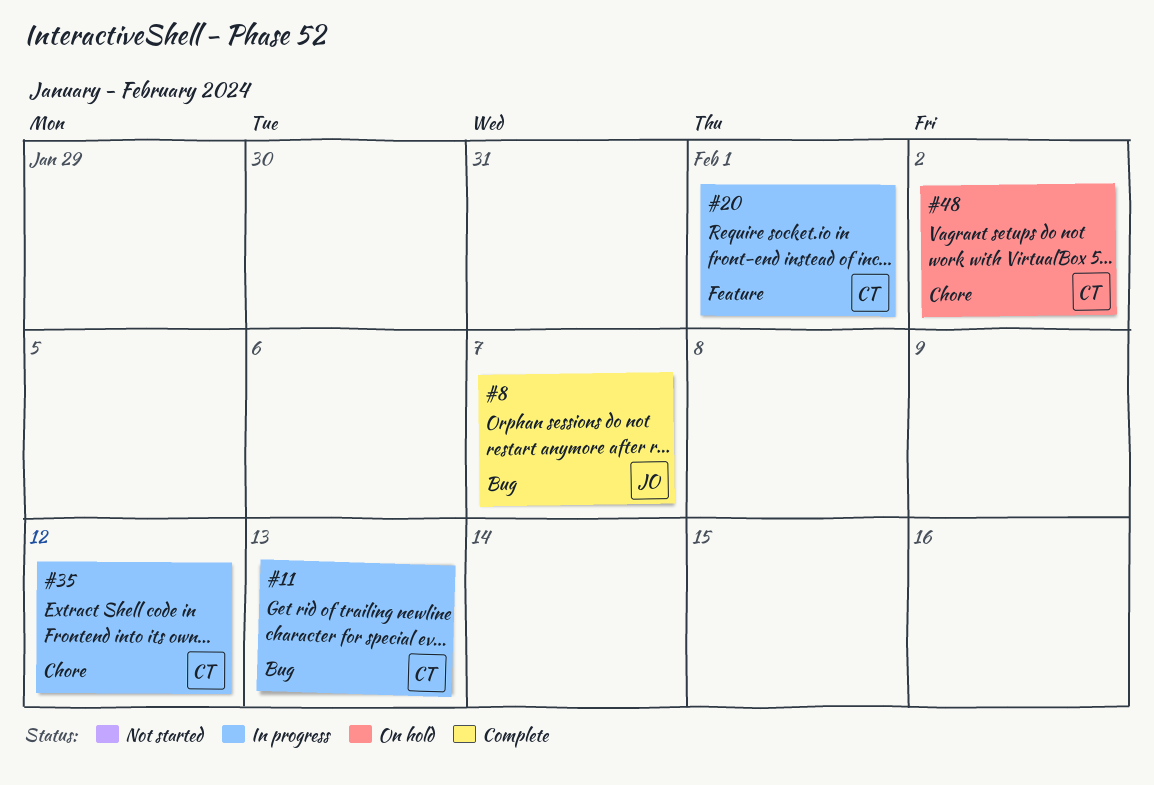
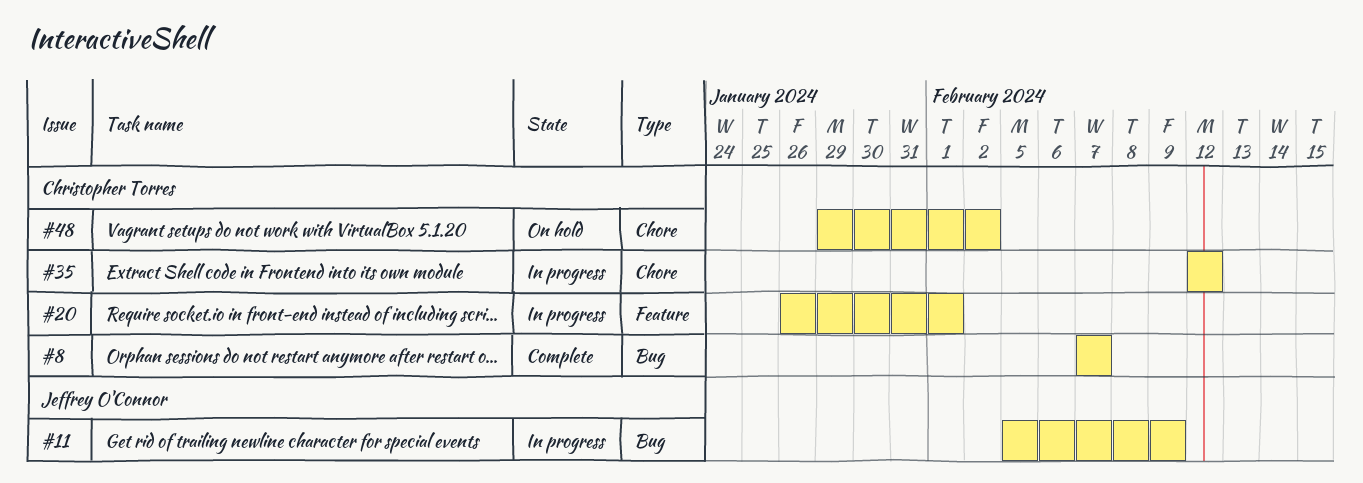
#8, owner: Jeffrey O'Connor -> Christopher Torres
#11, owner: Christopher Torres -> Jeffrey O'Connor
#11, due: Feb 13 -> Feb 9

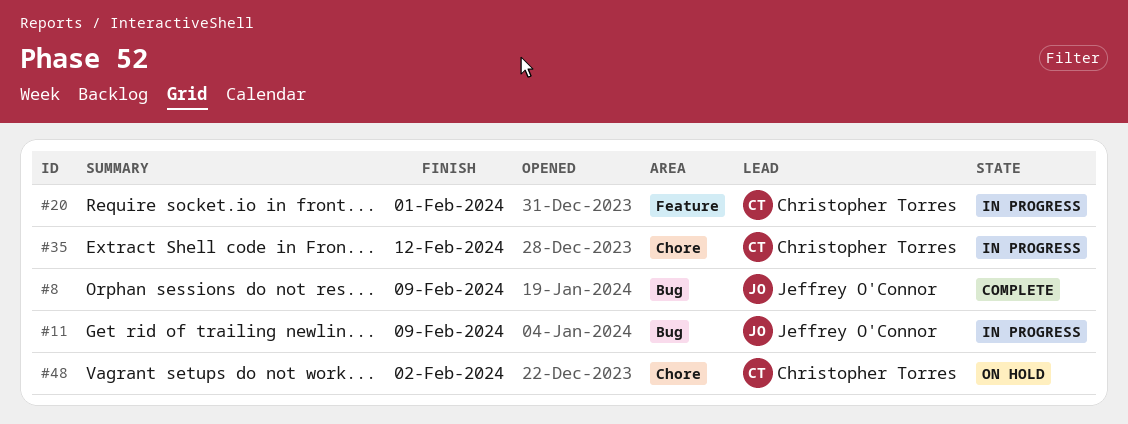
#8, owner: Christopher Torres -> Jeffrey O'Connor
#8, due: Feb 7 -> Feb 9

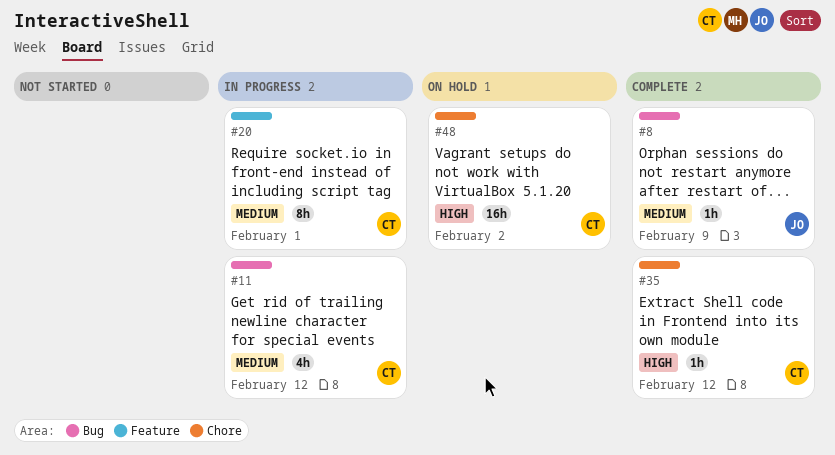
#11, owner: Jeffrey O'Connor -> Christopher Torres
#11, due: Feb 9 -> Feb 12
#35, status: In progress -> Complete

